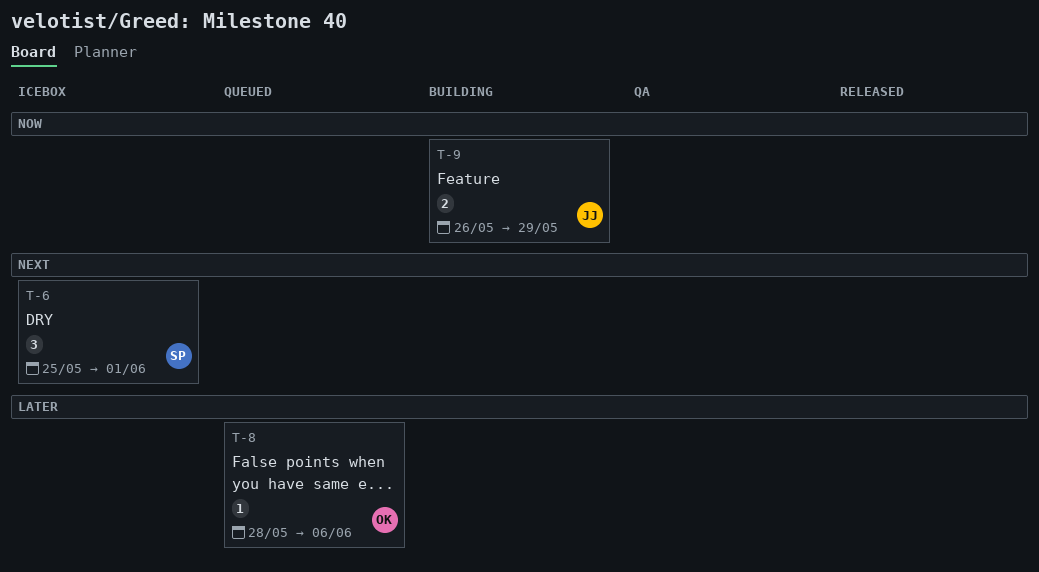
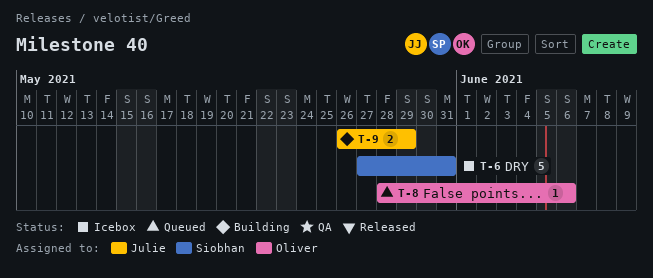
T-6, estimate: 3 -> 5
T-6, start: May 25 -> May 27
T-6, due: Jun 1 -> May 31

